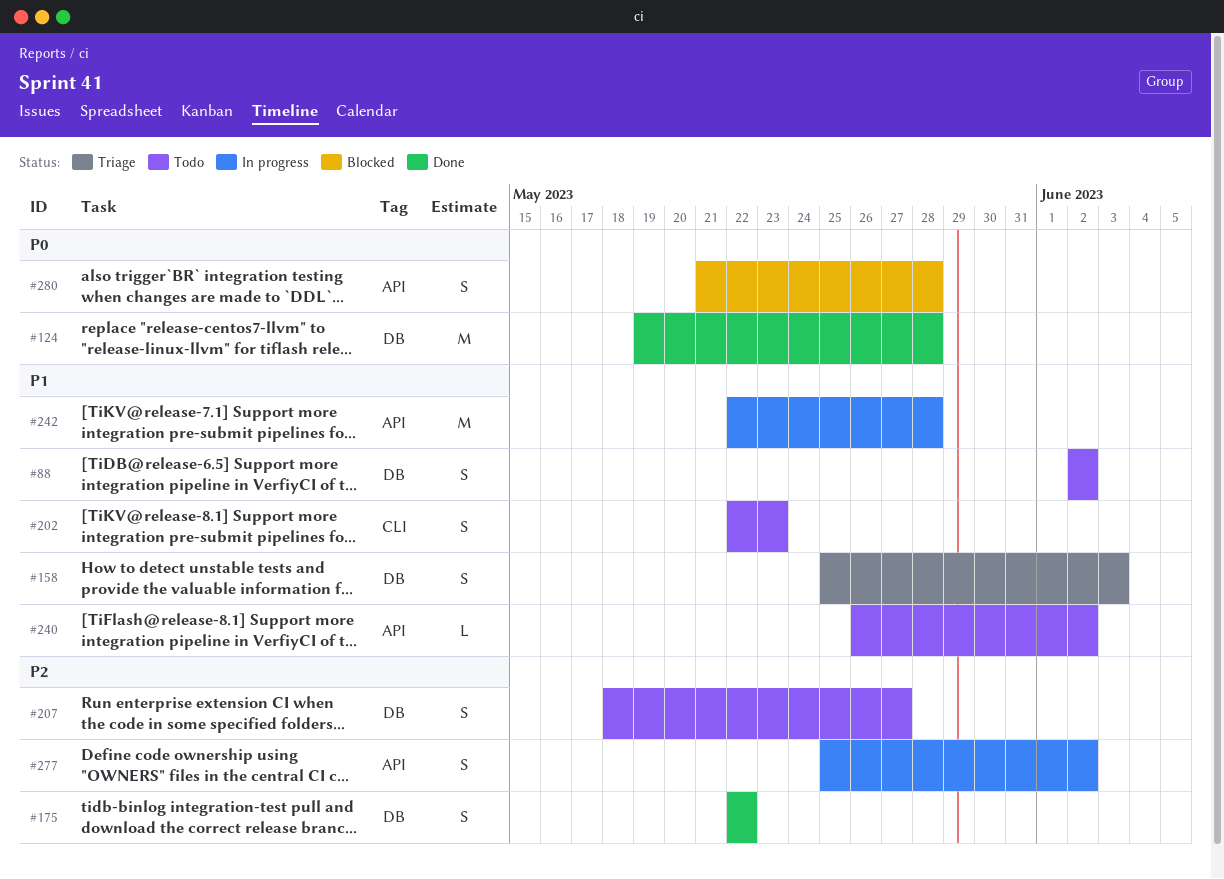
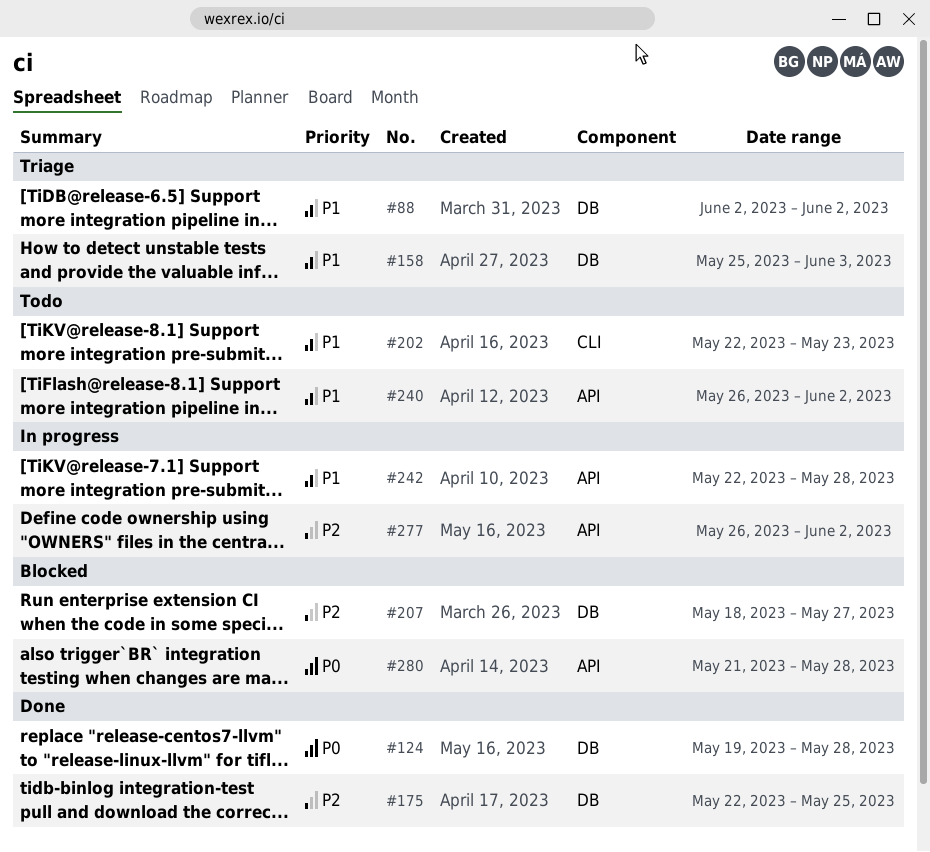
#88, status: Todo -> Triage
#175, due: May 22 -> May 25
#207, status: Todo -> Blocked
#277, start: May 25 -> May 26

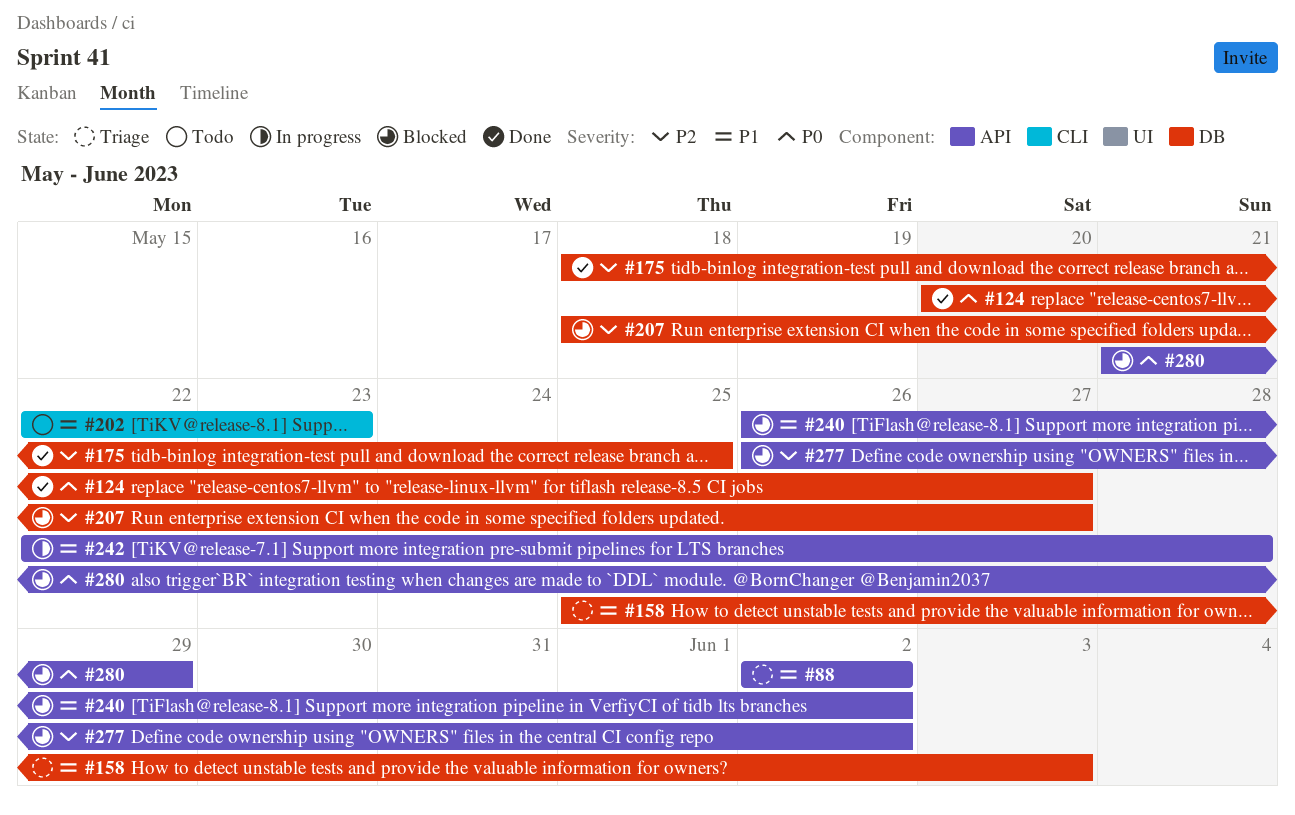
#88, label: DB -> API
#124, start: May 19 -> May 20
#124, due: May 28 -> May 27
#175, start: May 22 -> May 18
#240, status: Todo -> Blocked
#277, status: In progress -> Blocked
#280, due: May 28 -> May 29

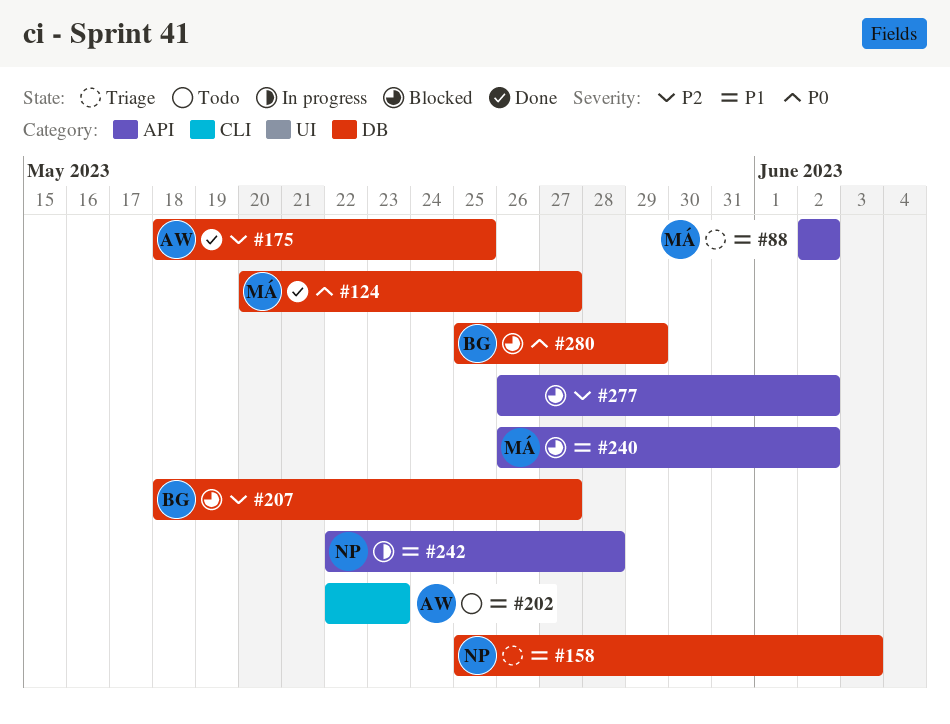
#280, label: API -> DB
#280, start: May 21 -> May 25

